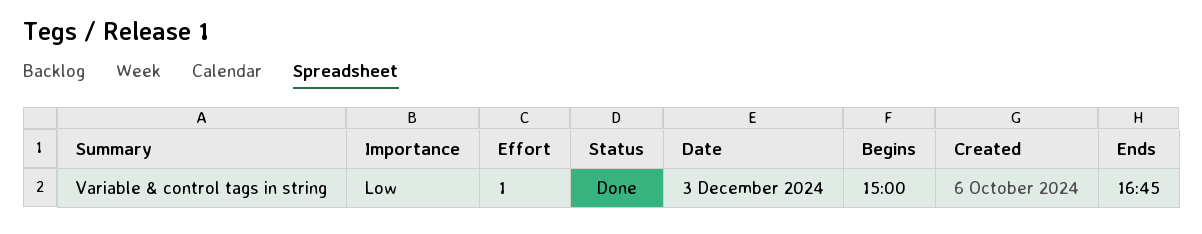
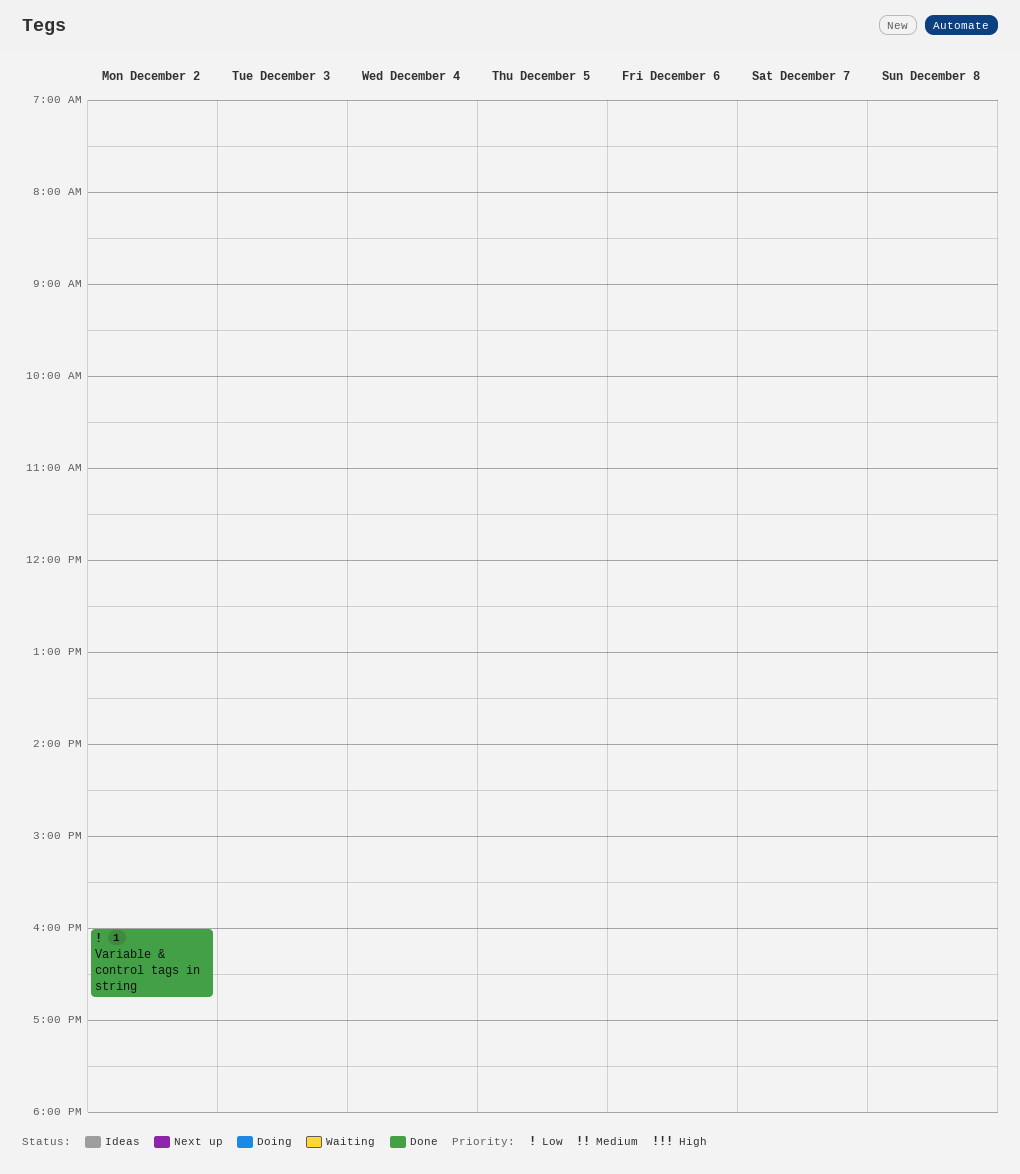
Variable & control tags in string, day: Dec 3 -> Dec 2
Variable & control tags in string, begins: 15:00 -> 16:00

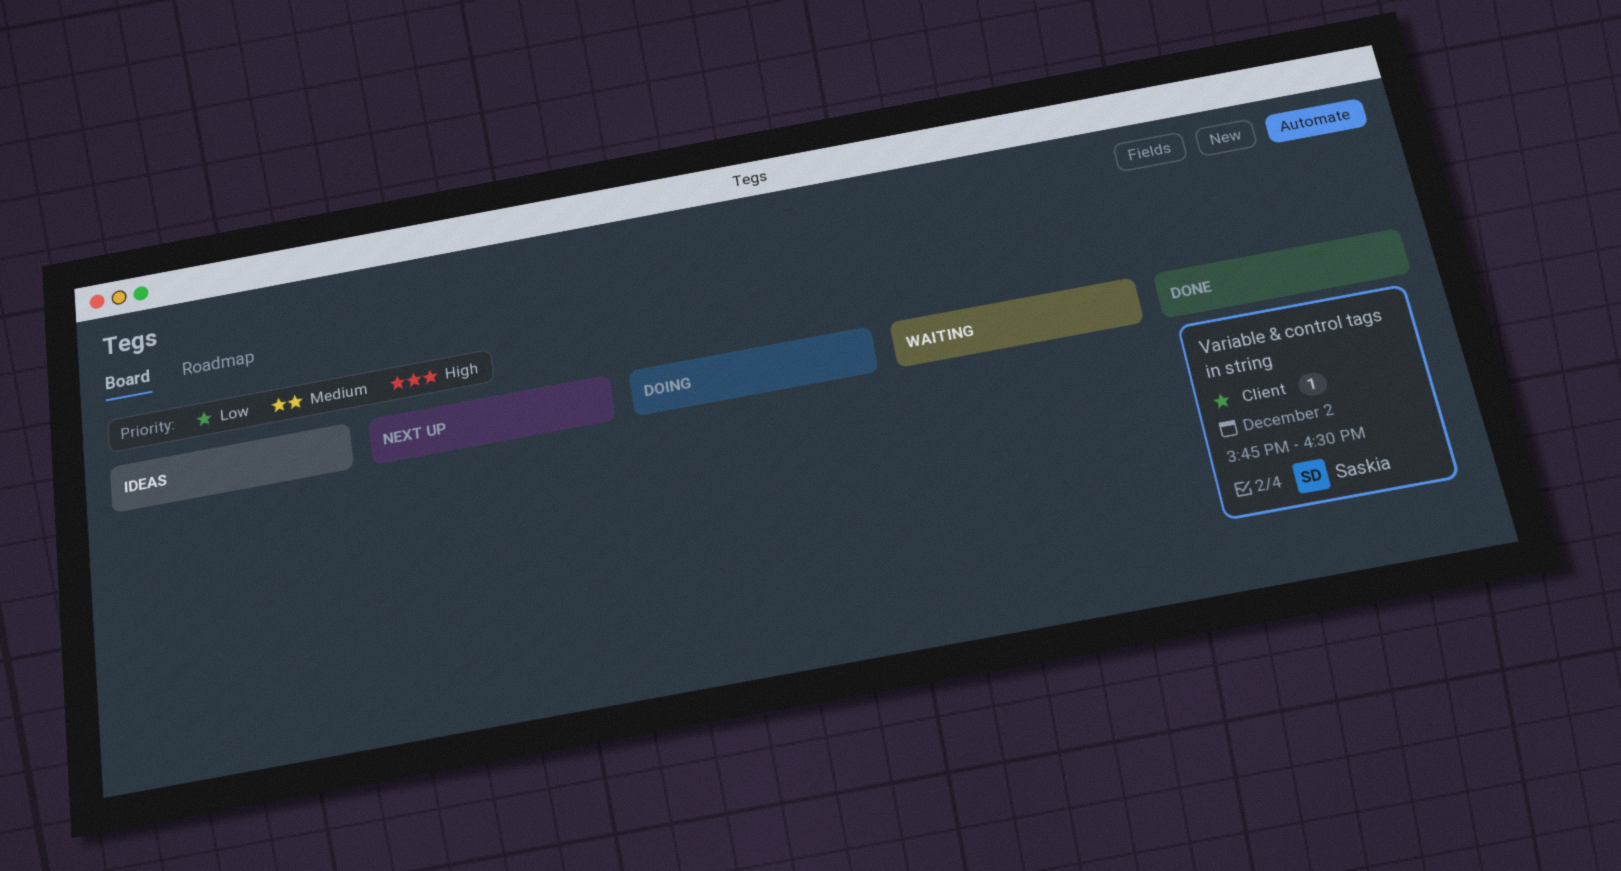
Variable & control tags in string, begins: 16:00 -> 15:45
Variable & control tags in string, ends: 16:45 -> 16:30

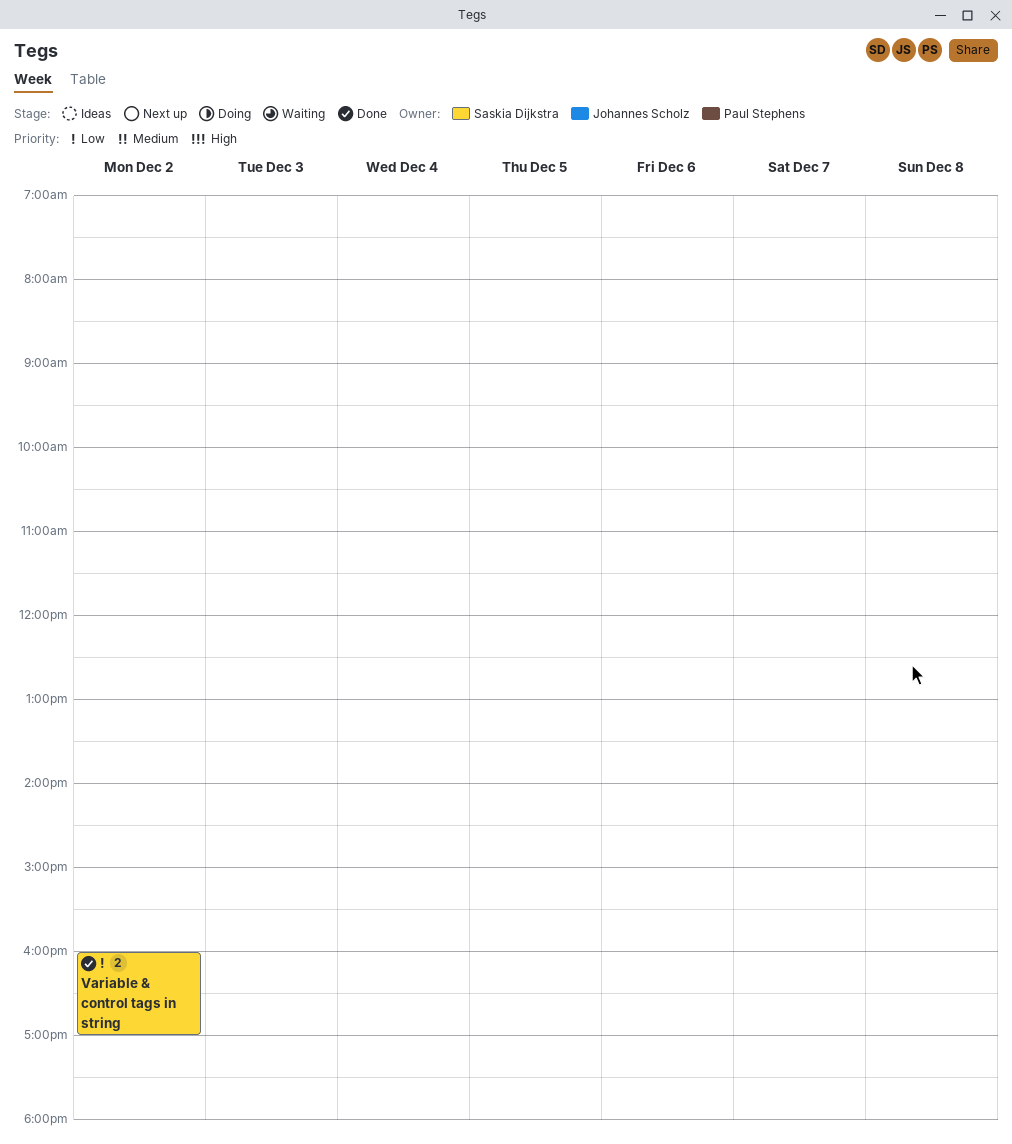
Variable & control tags in string, estimate: 1 -> 2
Variable & control tags in string, begins: 15:45 -> 16:00
Variable & control tags in string, ends: 16:30 -> 17:00

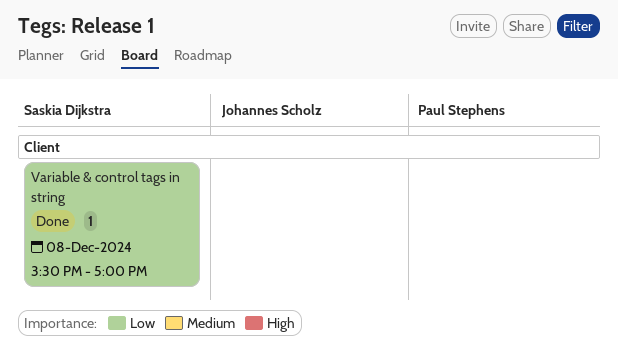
Variable & control tags in string, estimate: 2 -> 1
Variable & control tags in string, day: Dec 2 -> Dec 8
Variable & control tags in string, begins: 16:00 -> 15:30

